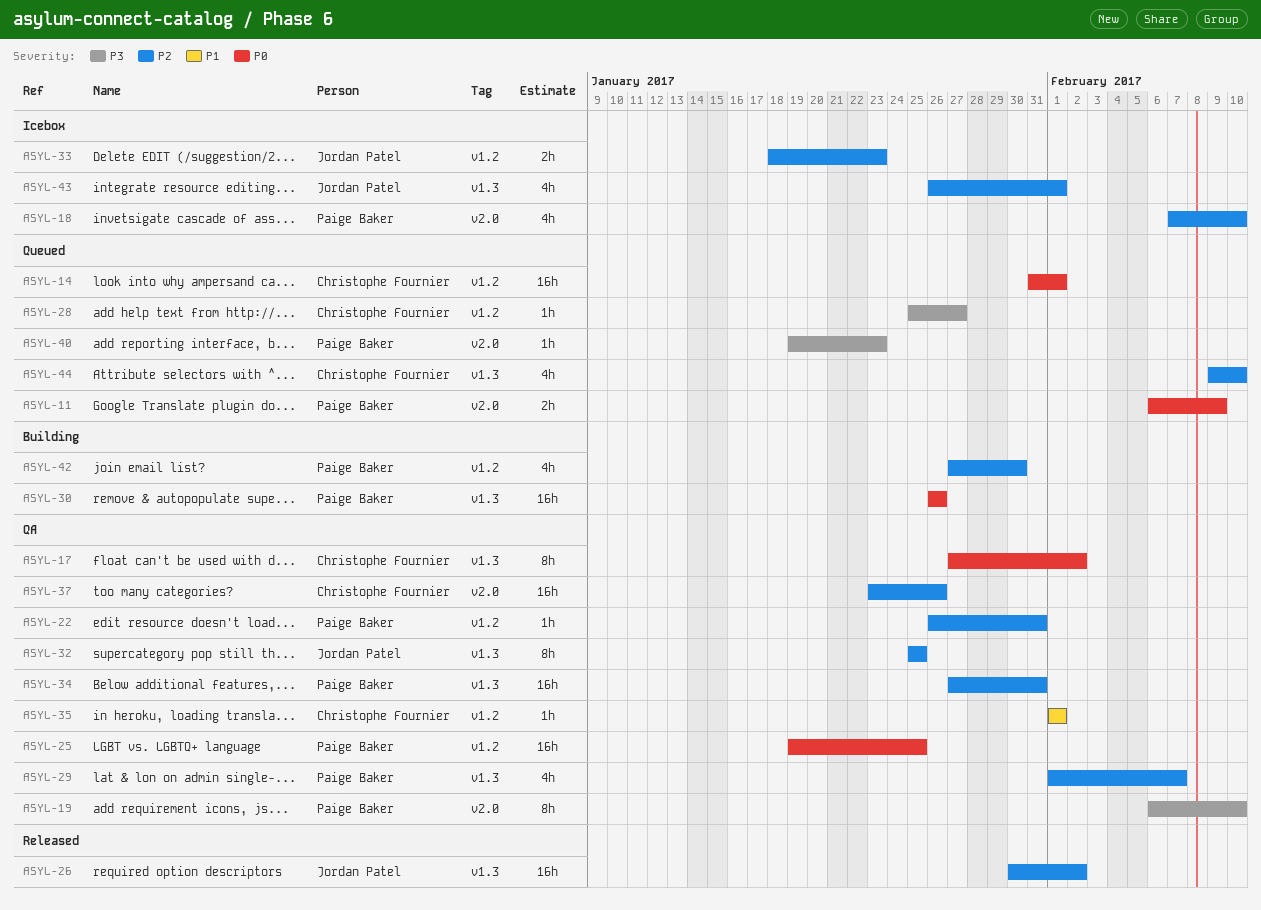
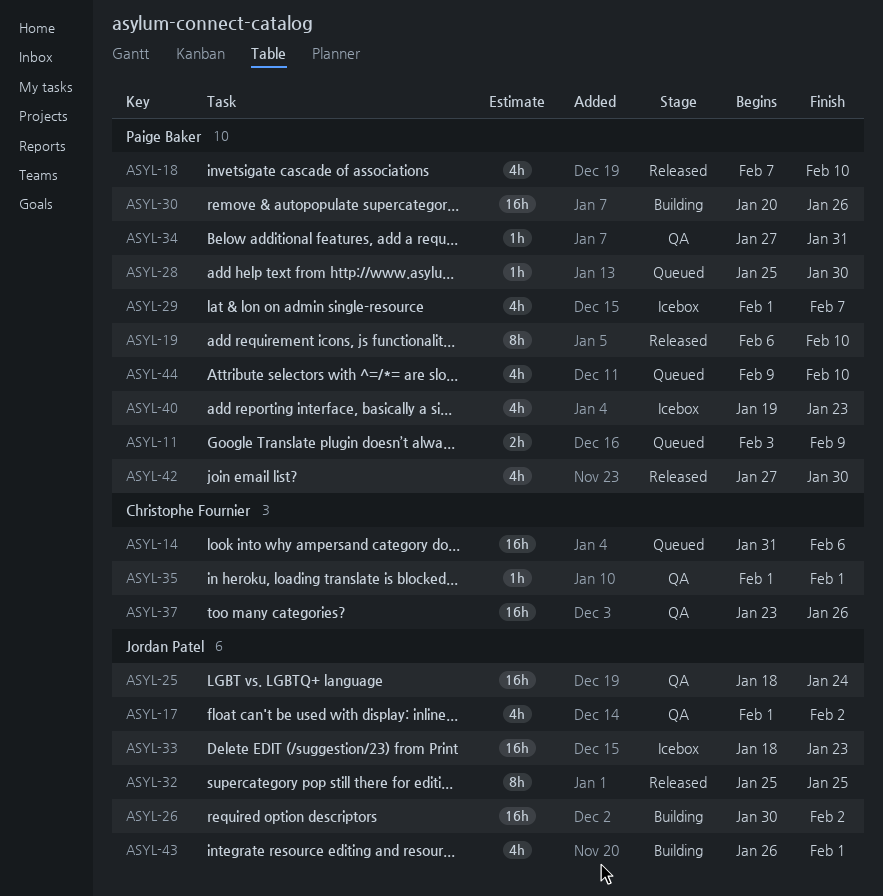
ASYL-11, start: Feb 6 -> Feb 3
ASYL-14, due: Feb 1 -> Feb 6
ASYL-17, owner: Christophe Fournier -> Jordan Patel
ASYL-17, estimate: 8h -> 4h
ASYL-17, start: Jan 27 -> Feb 1
ASYL-18, status: Icebox -> Released
ASYL-19, status: QA -> Released
ASYL-22: present -> none
ASYL-25, owner: Paige Baker -> Jordan Patel
ASYL-25, start: Jan 19 -> Jan 18
ASYL-25, due: Jan 25 -> Jan 24
ASYL-26, status: Released -> Building
ASYL-28, owner: Christophe Fournier -> Paige Baker
ASYL-28, due: Jan 27 -> Jan 30
ASYL-29, status: QA -> Icebox
ASYL-30, start: Jan 26 -> Jan 20
ASYL-32, status: QA -> Released
ASYL-33, estimate: 2h -> 16h
ASYL-34, estimate: 16h -> 1h
ASYL-40, status: Queued -> Icebox
ASYL-40, estimate: 1h -> 4h
ASYL-42, status: Building -> Released
ASYL-43, status: Icebox -> Building
ASYL-44, owner: Christophe Fournier -> Paige Baker

